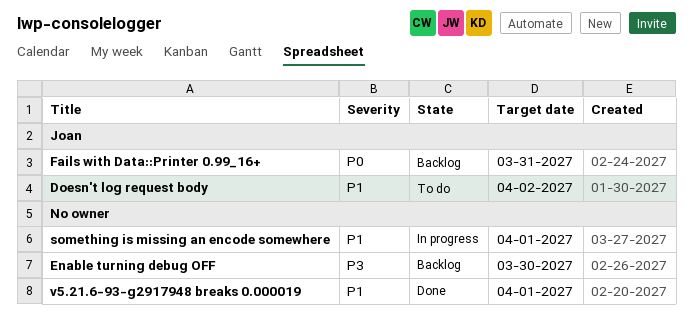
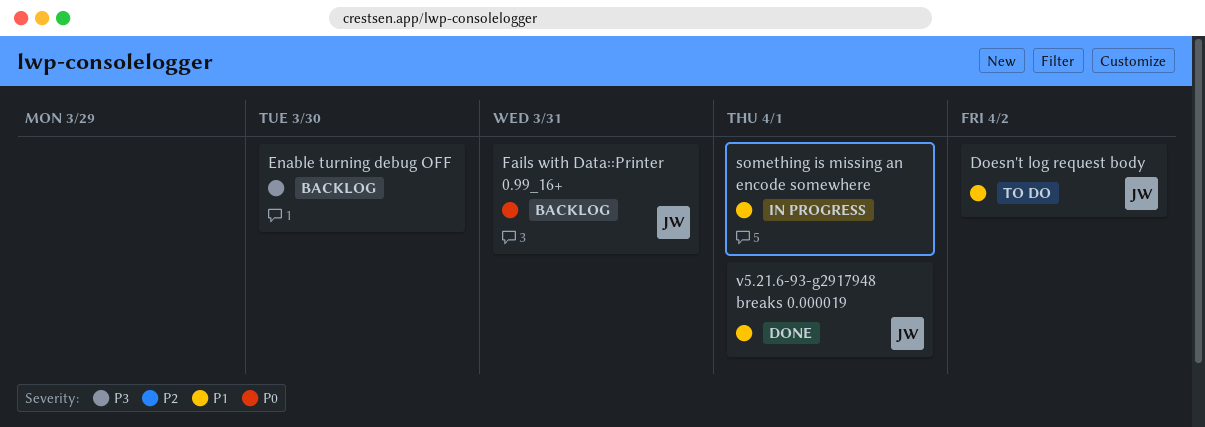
v5.21.6-93-g2917948 breaks 0.000019, owner: none -> Joan

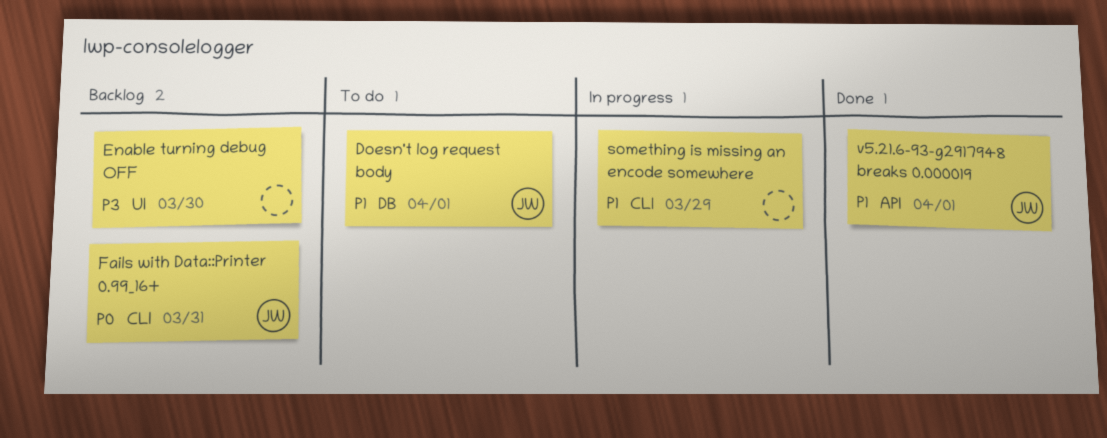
Doesn't log request body, due: Apr 2 -> Apr 1
something is missing an encode somewhere, due: Apr 1 -> Mar 29

